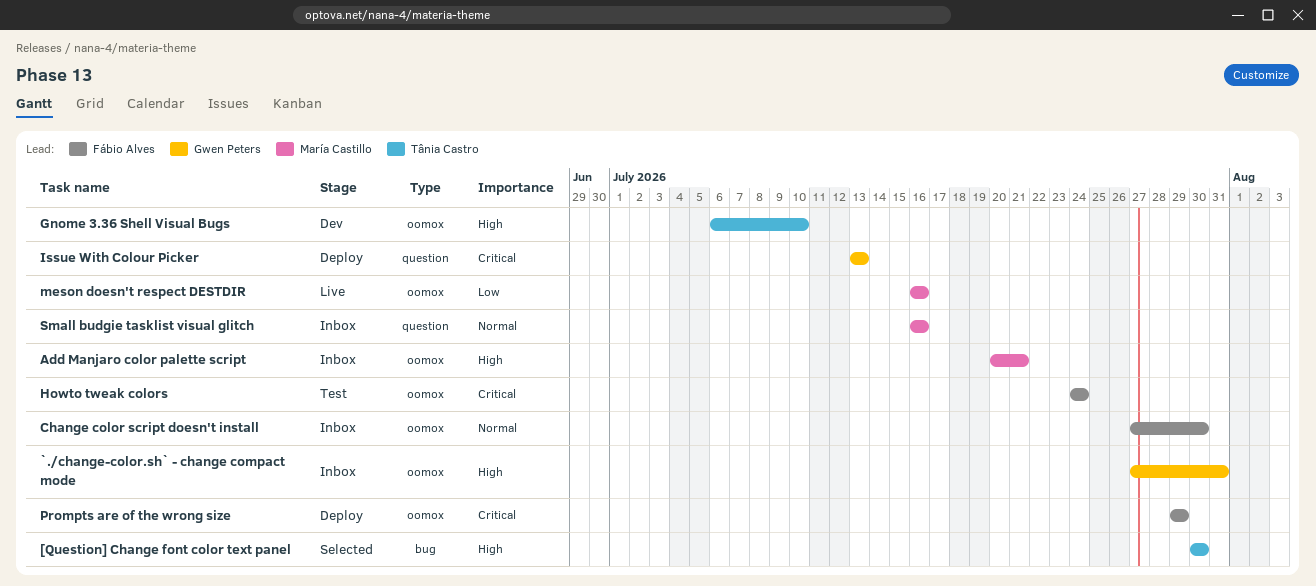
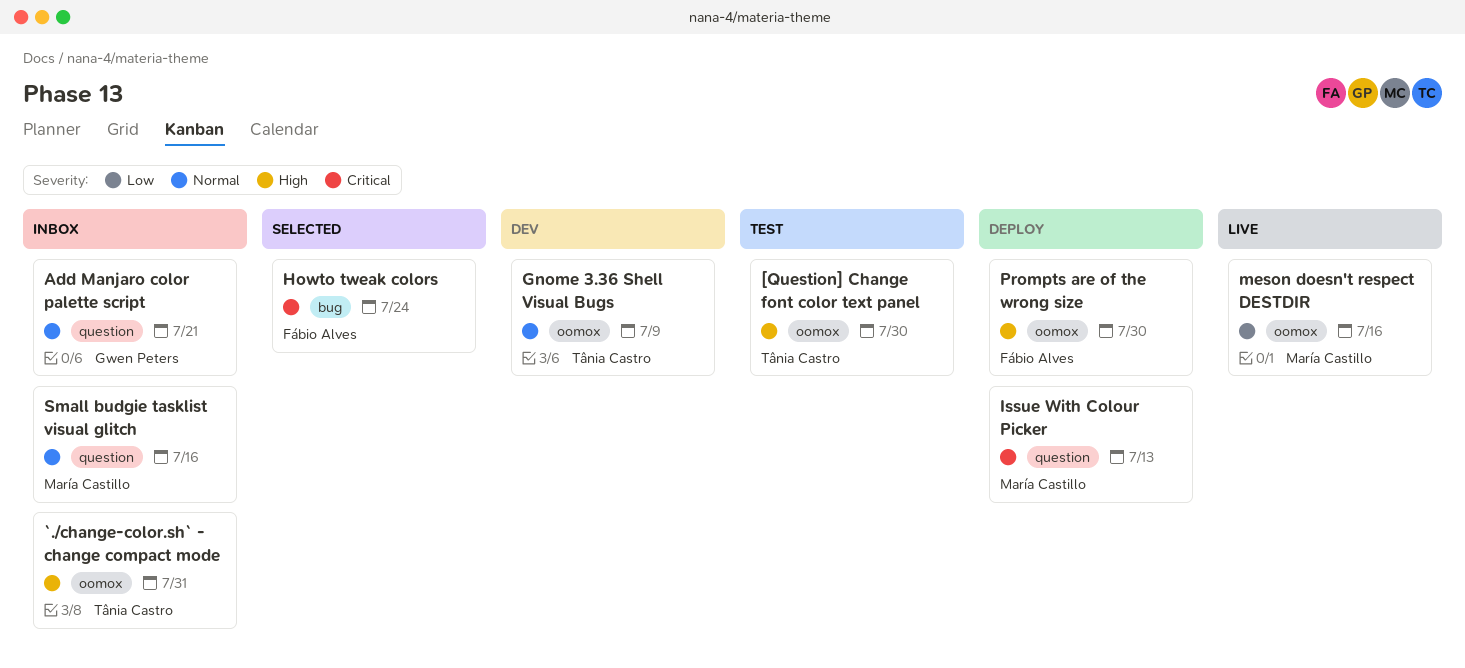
[Question] Change font color text panel, status: Selected -> Test
[Question] Change font color text panel, label: bug -> oomox
`./change-color.sh` - change compact mode, owner: Gwen Peters -> Tânia Castro
Add Manjaro color palette script, owner: María Castillo -> Gwen Peters
Add Manjaro color palette script, priority: High -> Normal
Add Manjaro color palette script, label: oomox -> question
Change color script doesn't install: present -> none
Gnome 3.36 Shell Visual Bugs, priority: High -> Normal
Gnome 3.36 Shell Visual Bugs, due: Jul 10 -> Jul 9
Howto tweak colors, status: Test -> Selected
Howto tweak colors, label: oomox -> bug
Issue With Colour Picker, owner: Gwen Peters -> María Castillo
Prompts are of the wrong size, priority: Critical -> High
Prompts are of the wrong size, due: Jul 29 -> Jul 30

